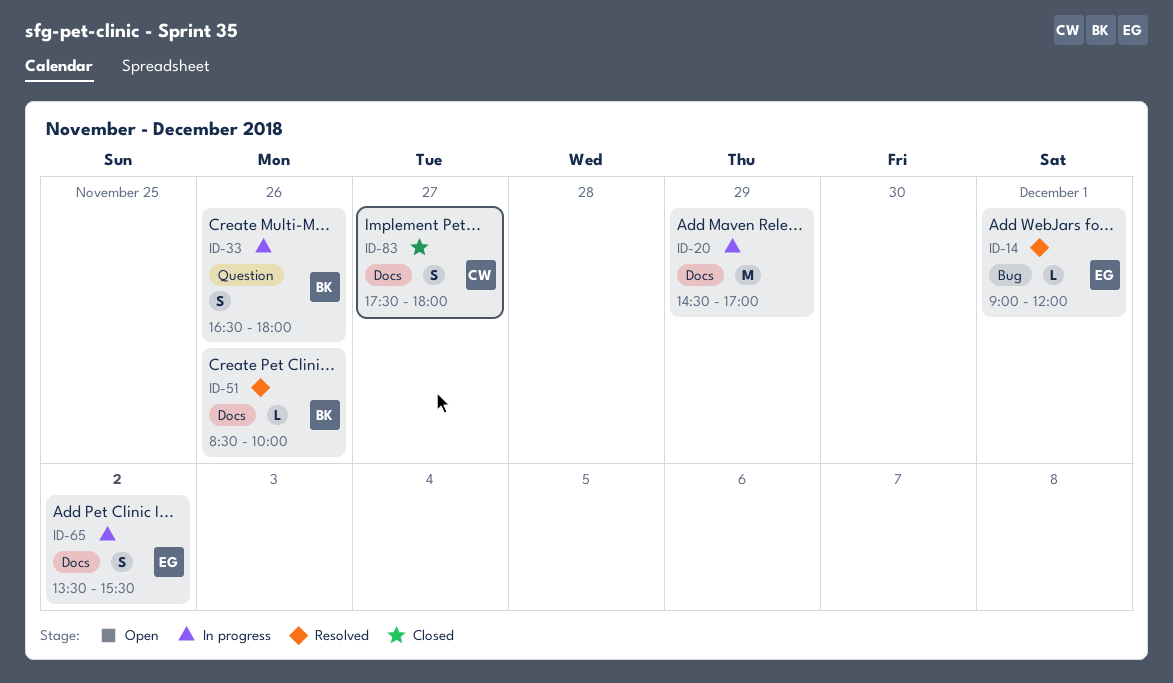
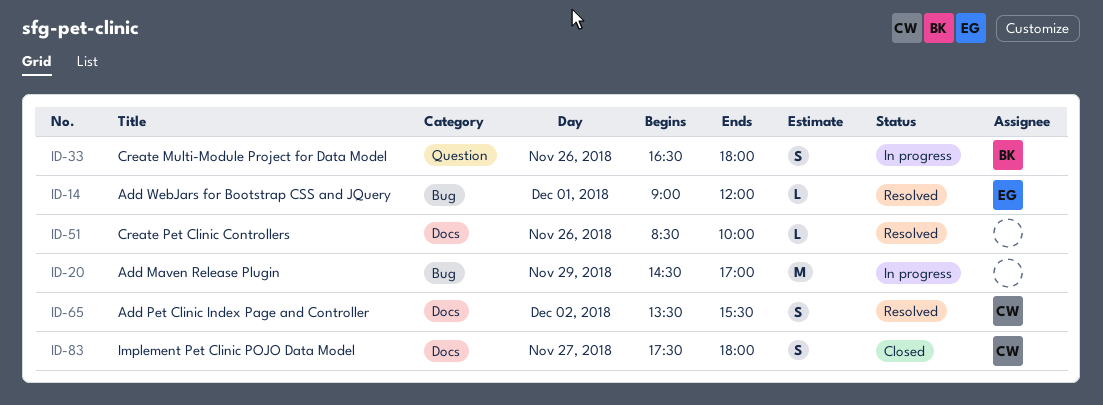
ID-20, label: Docs -> Bug
ID-51, owner: BK -> none
ID-65, status: In progress -> Resolved
ID-65, owner: EG -> CW

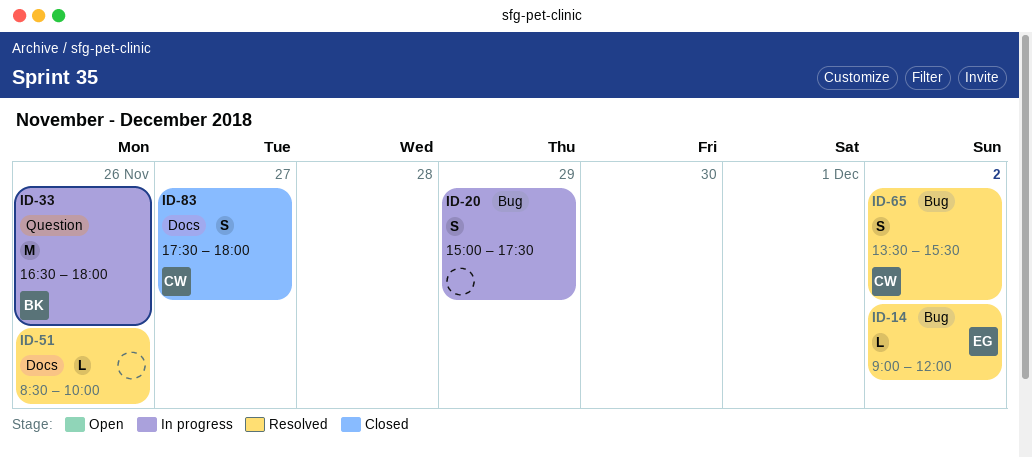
ID-14, day: Dec 1 -> Dec 2
ID-20, estimate: M -> S
ID-20, begins: 14:30 -> 15:00
ID-20, ends: 17:00 -> 17:30
ID-33, estimate: S -> M
ID-65, label: Docs -> Bug

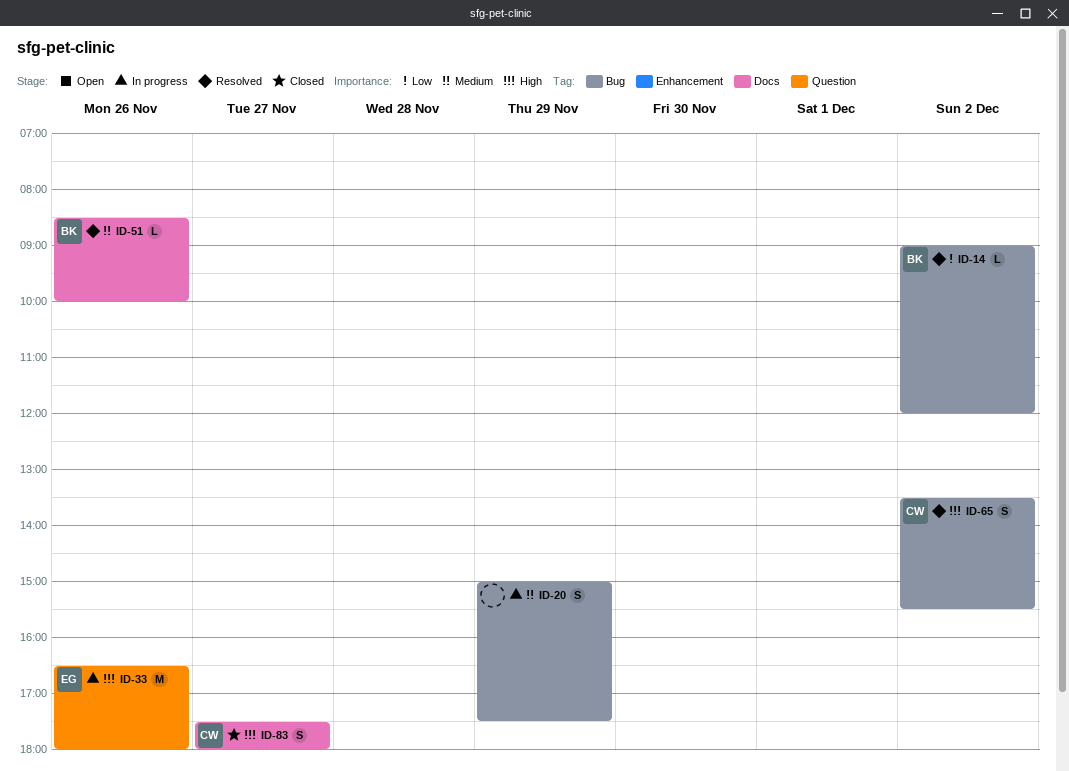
ID-14, owner: EG -> BK
ID-33, owner: BK -> EG
ID-51, owner: none -> BK

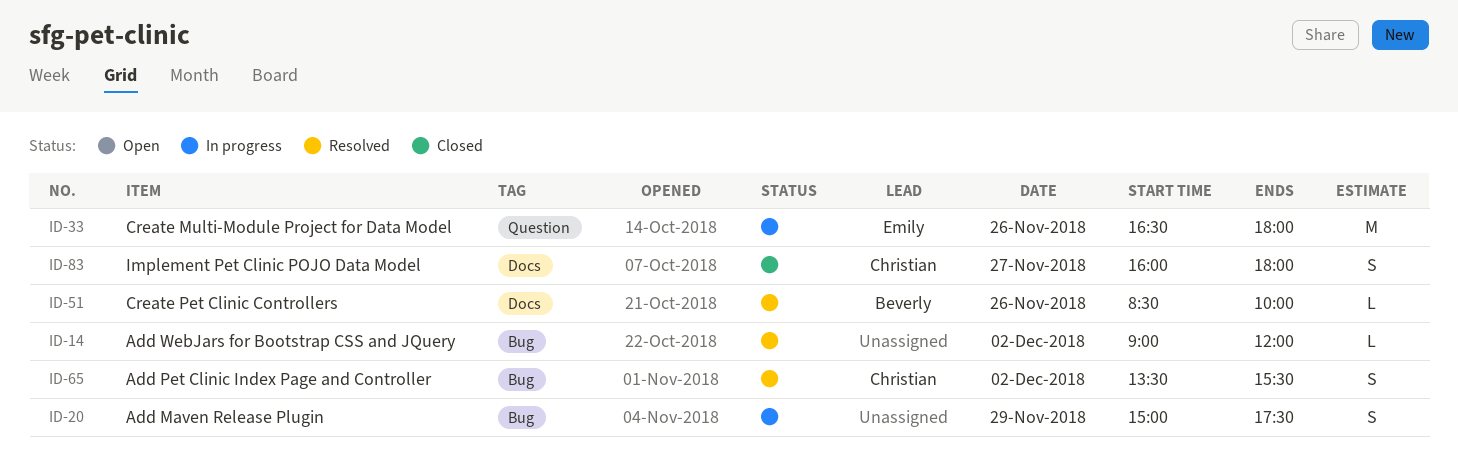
ID-14, owner: Beverly -> none
ID-83, begins: 17:30 -> 16:00

